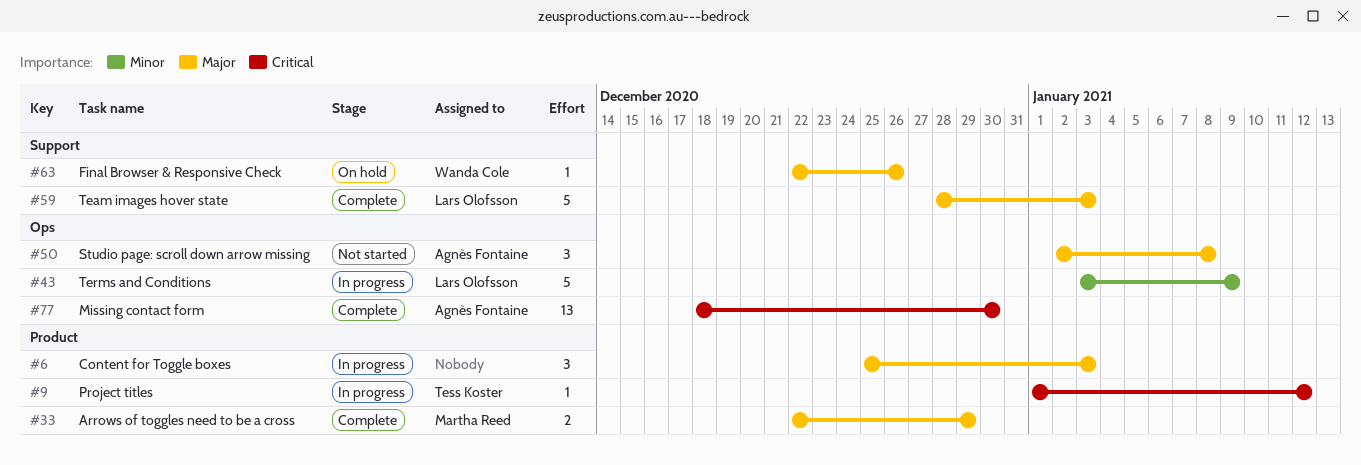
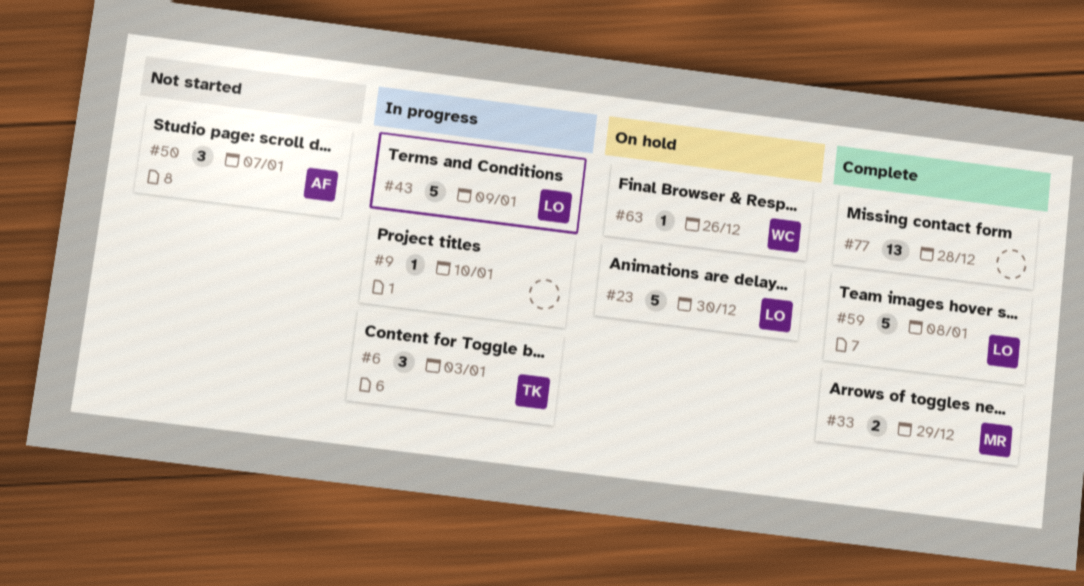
#6, owner: none -> Tess Koster
#9, owner: Tess Koster -> none
#9, due: Jan 12 -> Jan 10
#23: none -> present
#50, due: Jan 8 -> Jan 7
#59, due: Jan 3 -> Jan 8
#77, owner: Agnès Fontaine -> none
#77, due: Dec 30 -> Dec 28

